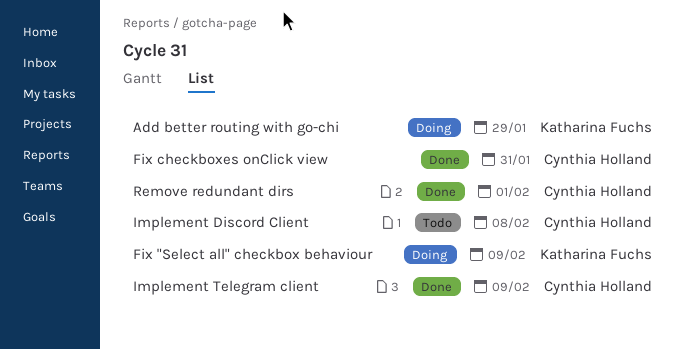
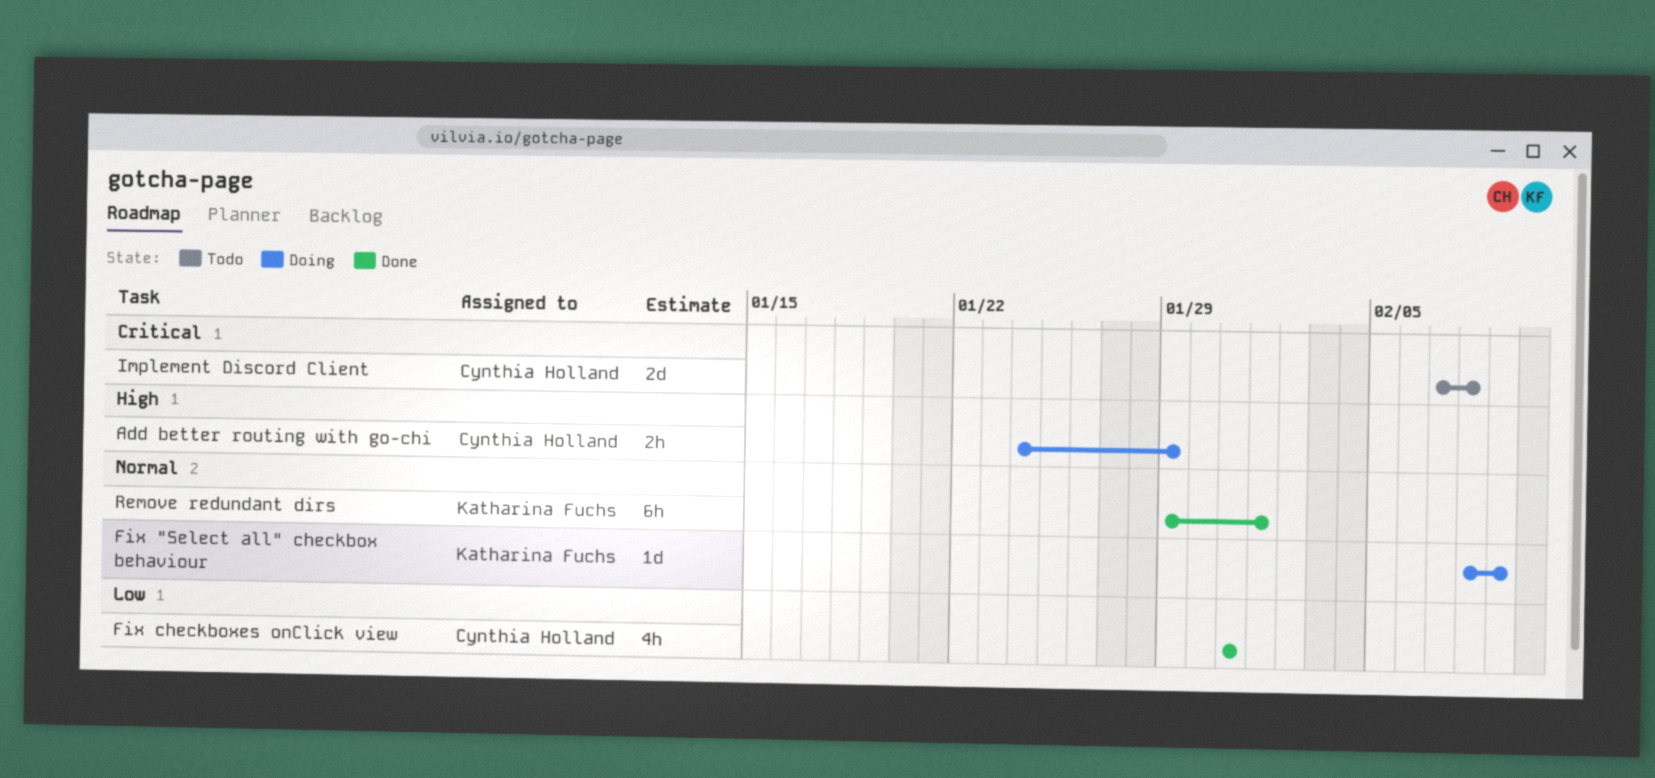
Add better routing with go-chi, owner: Katharina Fuchs -> Cynthia Holland
Implement Telegram client: present -> none
Remove redundant dirs, owner: Cynthia Holland -> Katharina Fuchs

